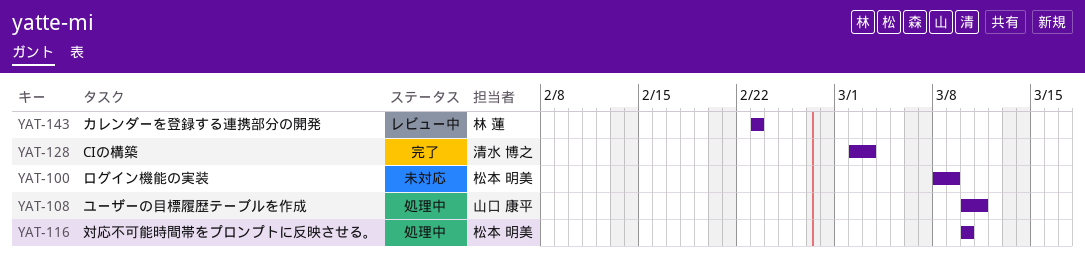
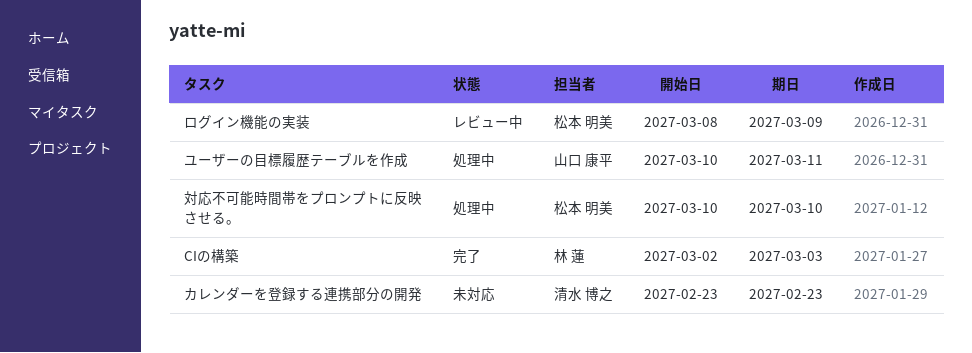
CIの構築, owner: 清水 博之 -> 林 蓮
カレンダーを登録する連携部分の開発, status: レビュー中 -> 未対応
カレンダーを登録する連携部分の開発, owner: 林 蓮 -> 清水 博之
ログイン機能の実装, status: 未対応 -> レビュー中

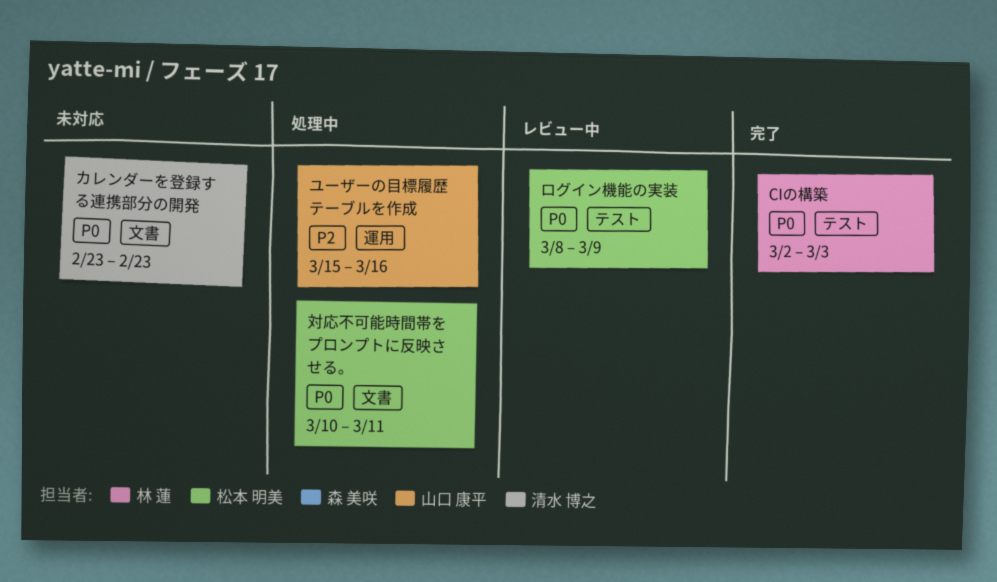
ユーザーの目標履歴テーブルを作成, start: Mar 10 -> Mar 15
ユーザーの目標履歴テーブルを作成, due: Mar 11 -> Mar 16
対応不可能時間帯をプロンプトに反映させる。, due: Mar 10 -> Mar 11

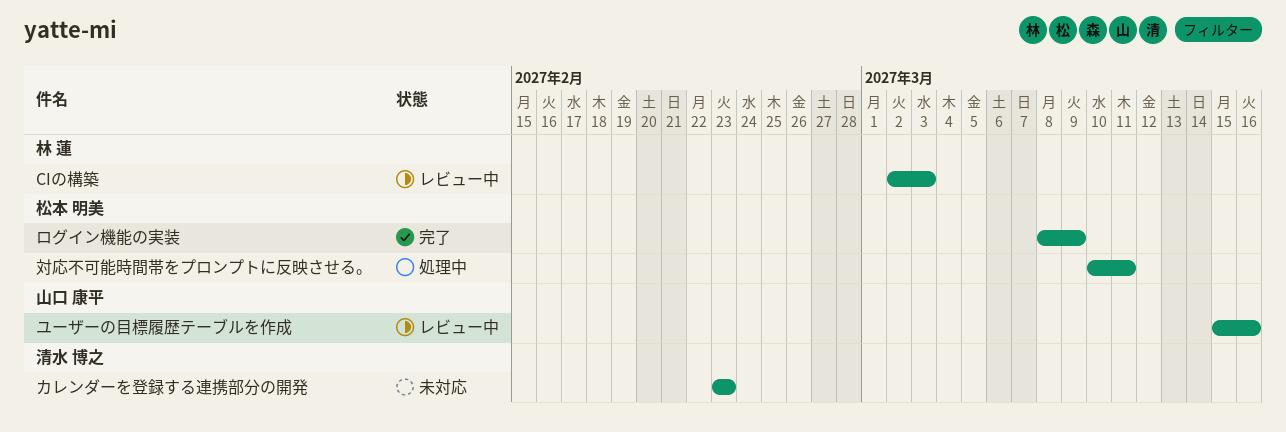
CIの構築, status: 完了 -> レビュー中
ユーザーの目標履歴テーブルを作成, status: 処理中 -> レビュー中
ログイン機能の実装, status: レビュー中 -> 完了

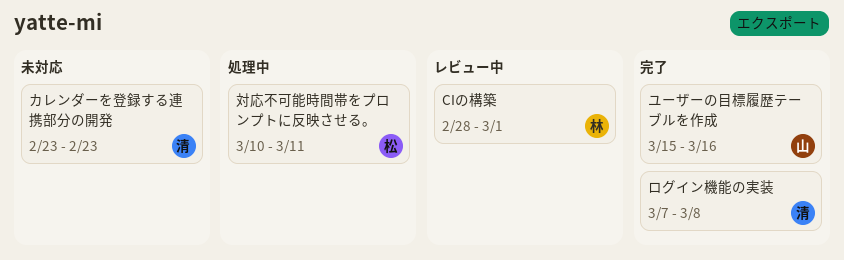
CIの構築, start: Mar 2 -> Feb 28
CIの構築, due: Mar 3 -> Mar 1
ユーザーの目標履歴テーブルを作成, status: レビュー中 -> 完了
ログイン機能の実装, owner: 松本 明美 -> 清水 博之
ログイン機能の実装, start: Mar 8 -> Mar 7
ログイン機能の実装, due: Mar 9 -> Mar 8

